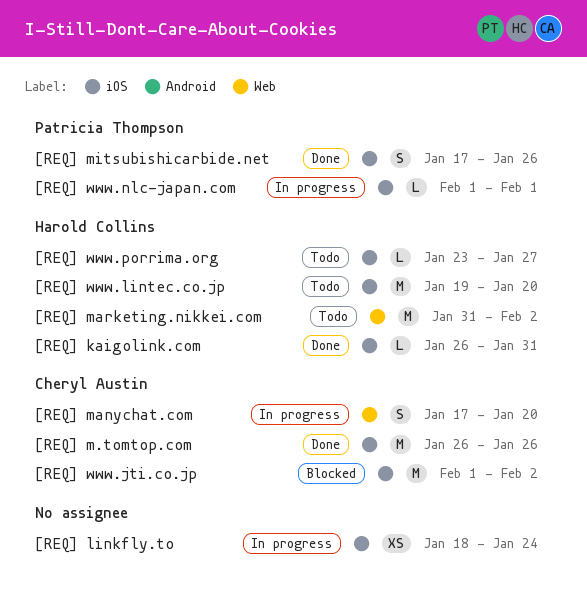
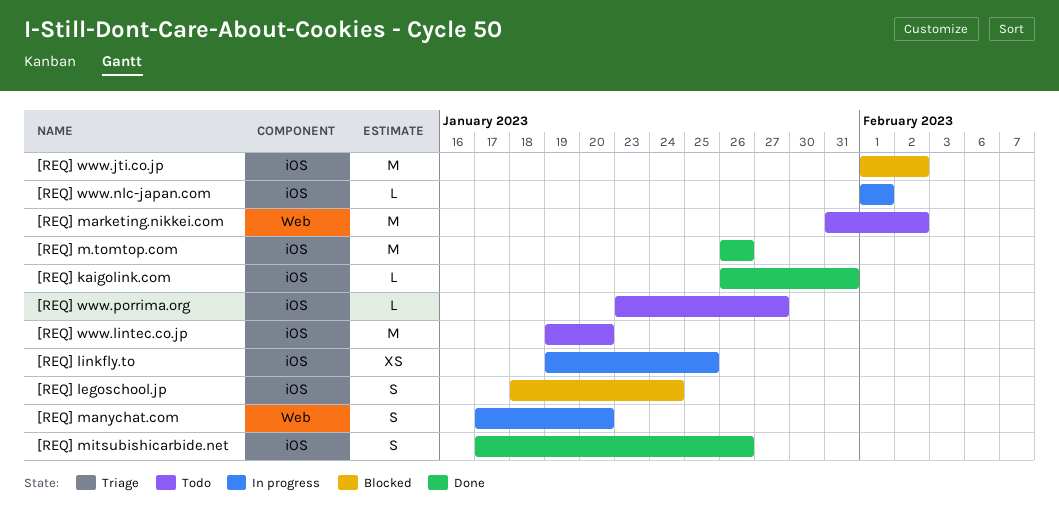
[REQ] legoschool.jp: none -> present
[REQ] linkfly.to, start: Jan 18 -> Jan 19
[REQ] linkfly.to, due: Jan 24 -> Jan 25

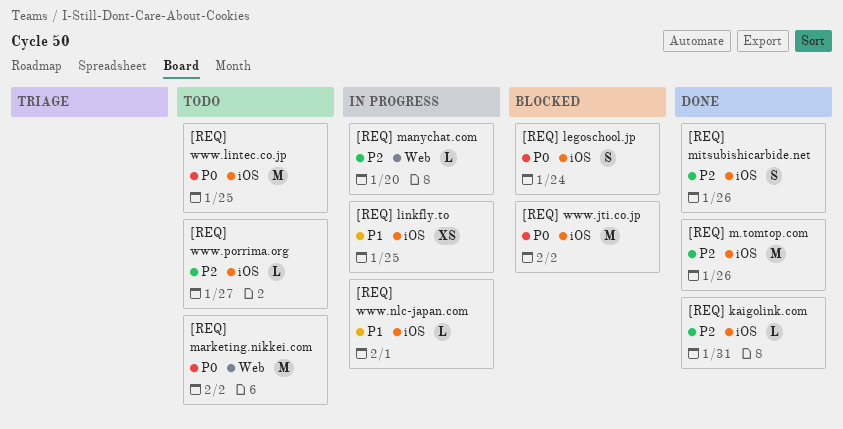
[REQ] manychat.com, estimate: S -> L
[REQ] www.lintec.co.jp, due: Jan 20 -> Jan 25

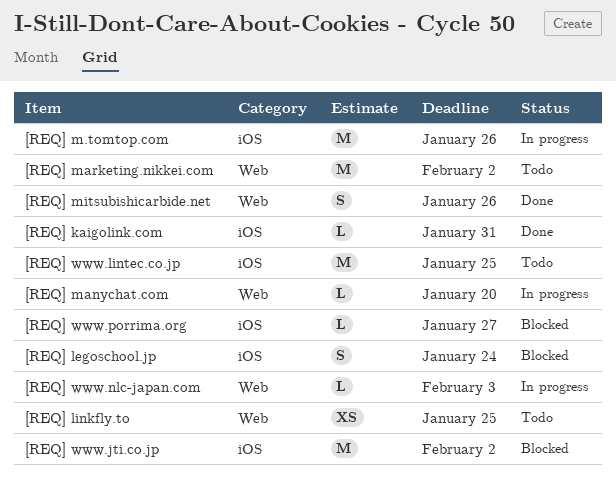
[REQ] linkfly.to, status: In progress -> Todo
[REQ] linkfly.to, label: iOS -> Web
[REQ] m.tomtop.com, status: Done -> In progress
[REQ] mitsubishicarbide.net, label: iOS -> Web
[REQ] www.nlc-japan.com, label: iOS -> Web
[REQ] www.nlc-japan.com, due: Feb 1 -> Feb 3
[REQ] www.porrima.org, status: Todo -> Blocked

